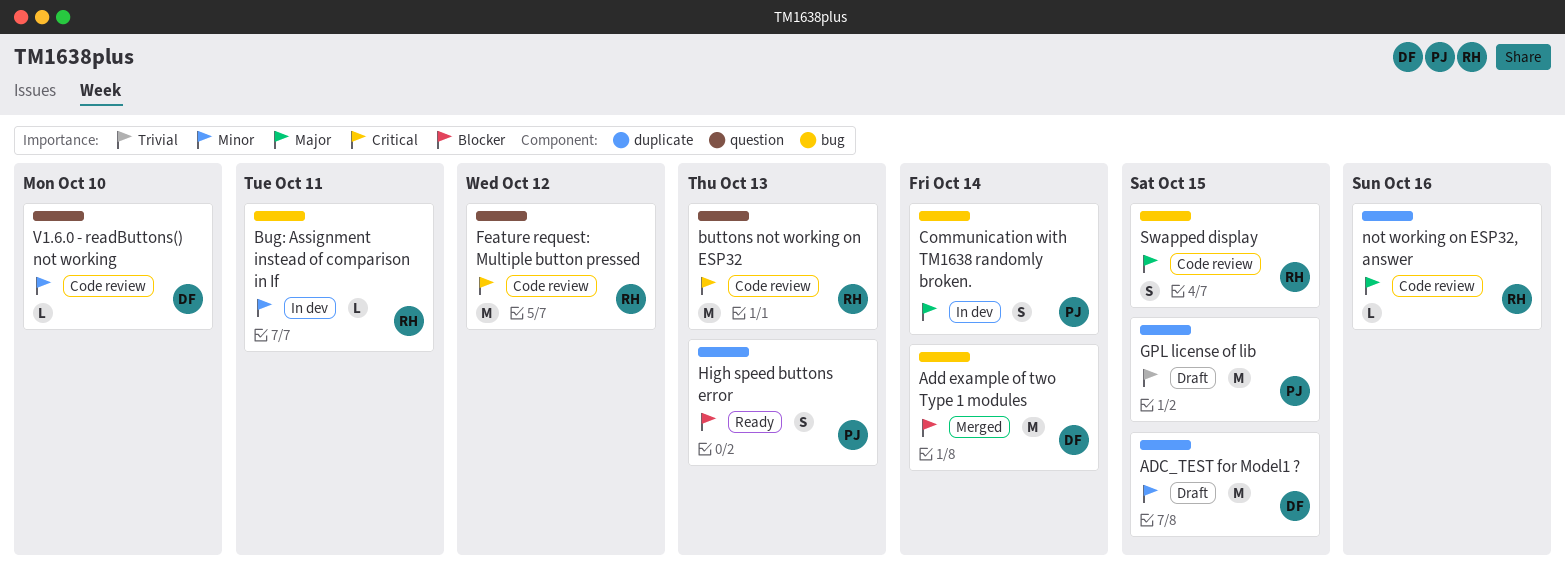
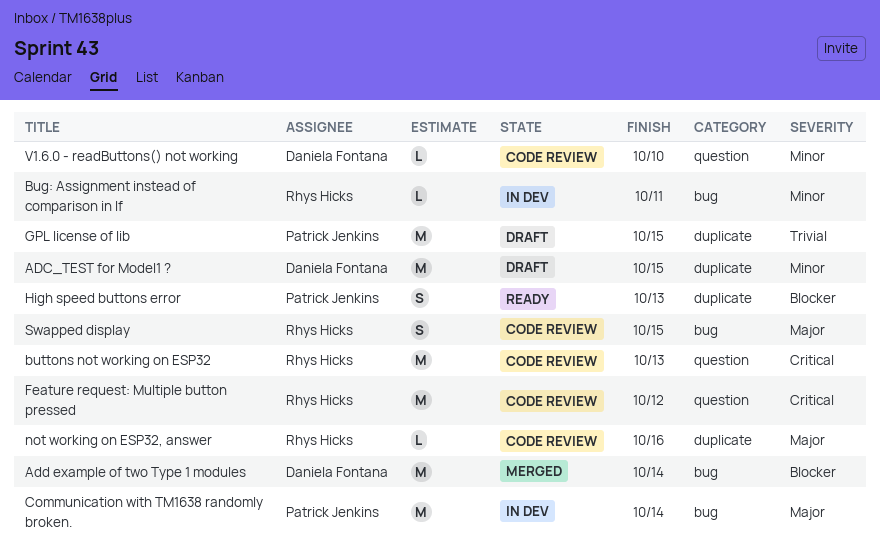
Communication with TM1638 randomly broken., estimate: S -> M

